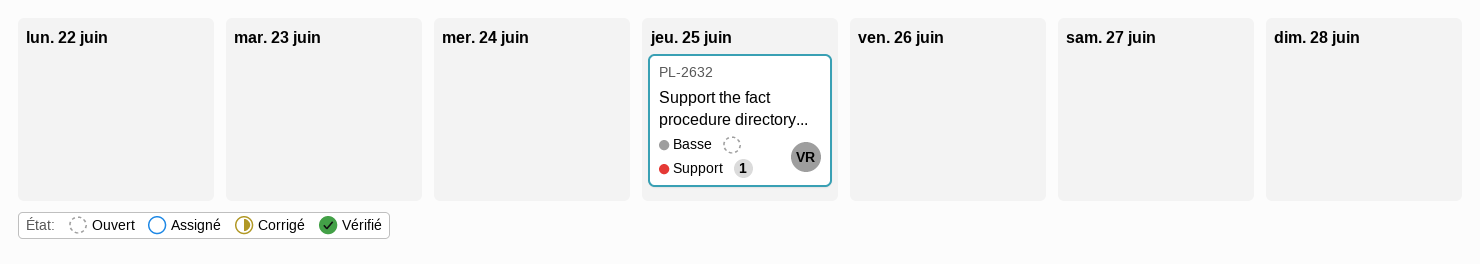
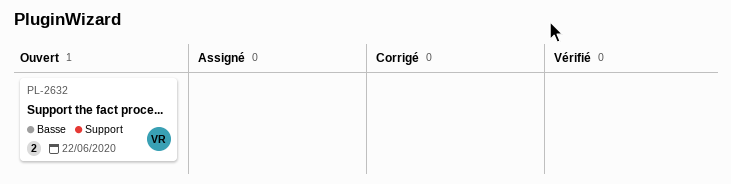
PL-2632, estimate: 1 -> 2
PL-2632, due: Jun 25 -> Jun 22

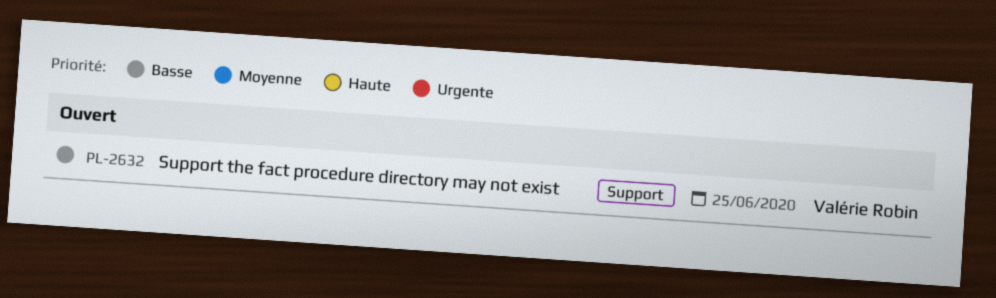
PL-2632, due: Jun 22 -> Jun 25

